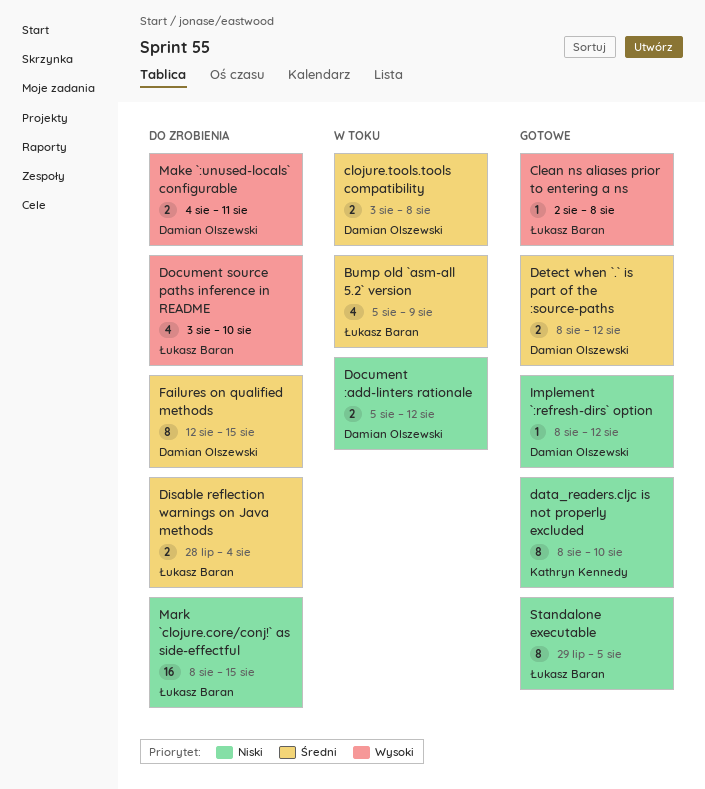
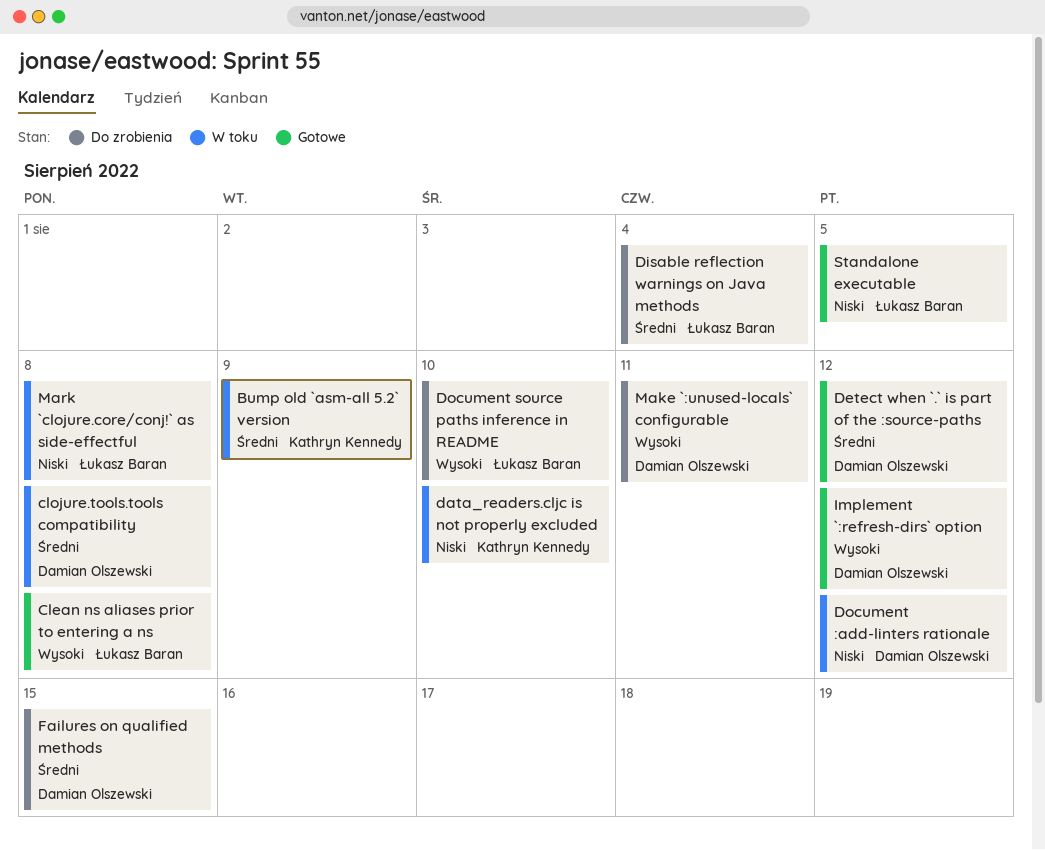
Bump old `asm-all 5.2` version, owner: Łukasz Baran -> Kathryn Kennedy
data_readers.cljc is not properly excluded, status: Gotowe -> W toku
Implement `:refresh-dirs` option, priority: Niski -> Wysoki
Mark `clojure.core/conj!` as side-effectful, status: Do zrobienia -> W toku
Mark `clojure.core/conj!` as side-effectful, due: Aug 15 -> Aug 8

